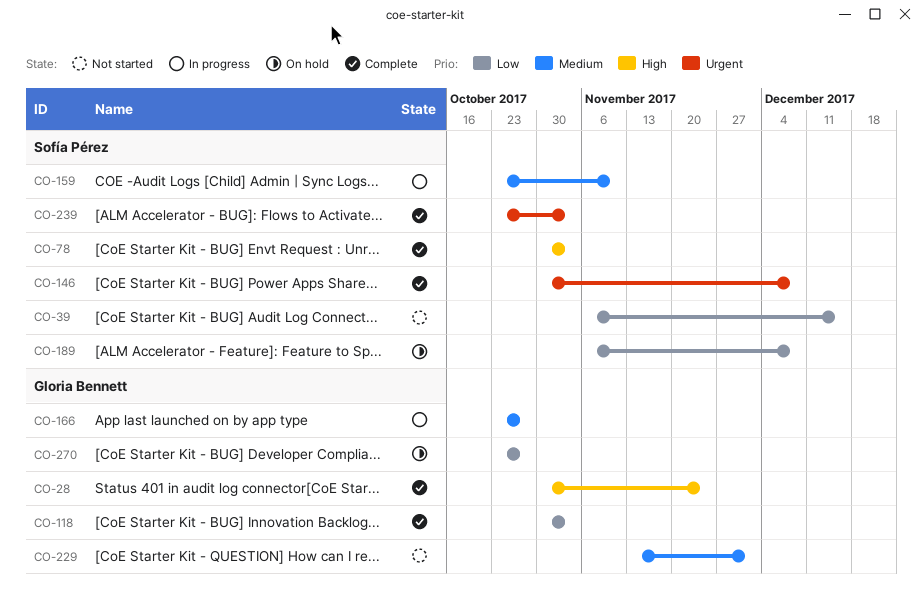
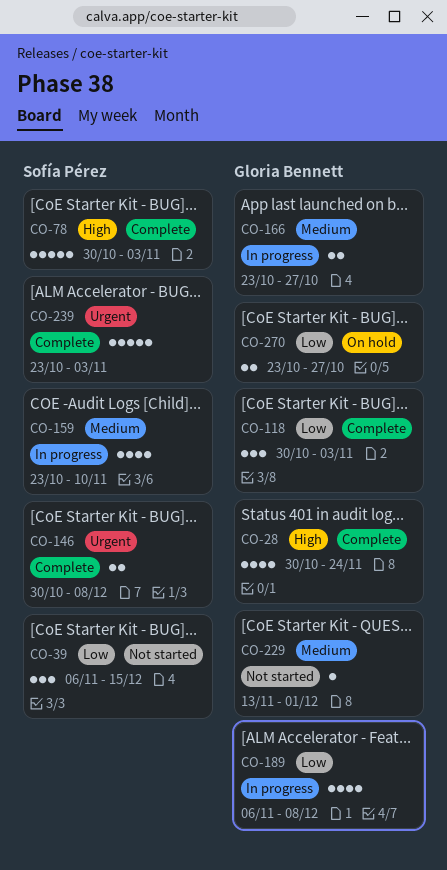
CO-189, status: On hold -> In progress
CO-189, owner: Sofía Pérez -> Gloria Bennett

